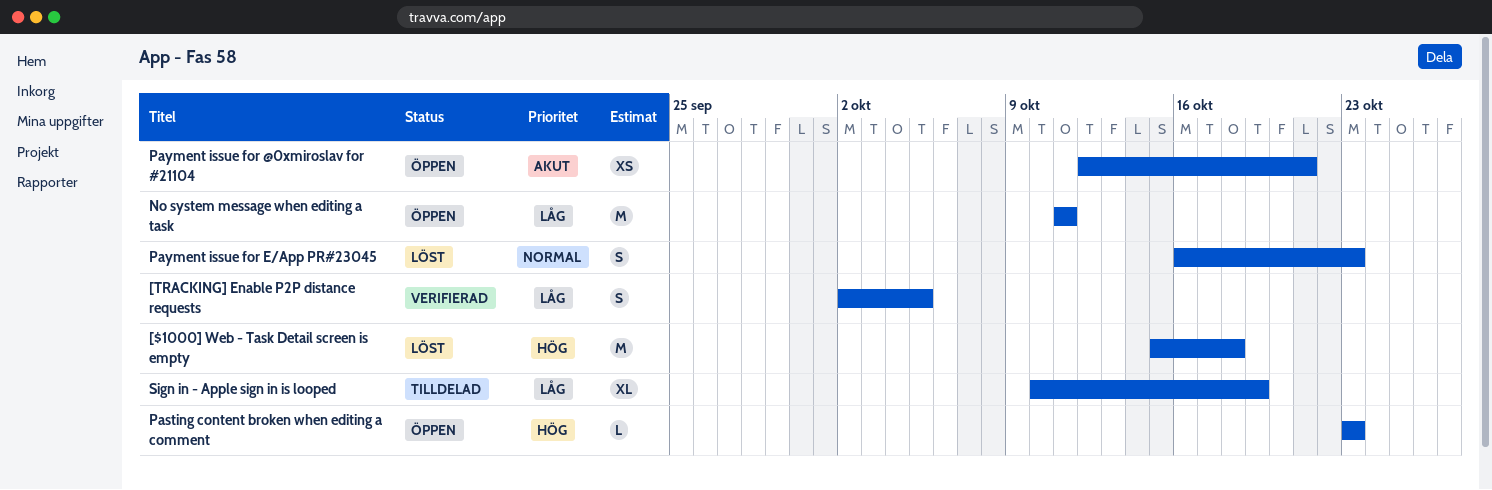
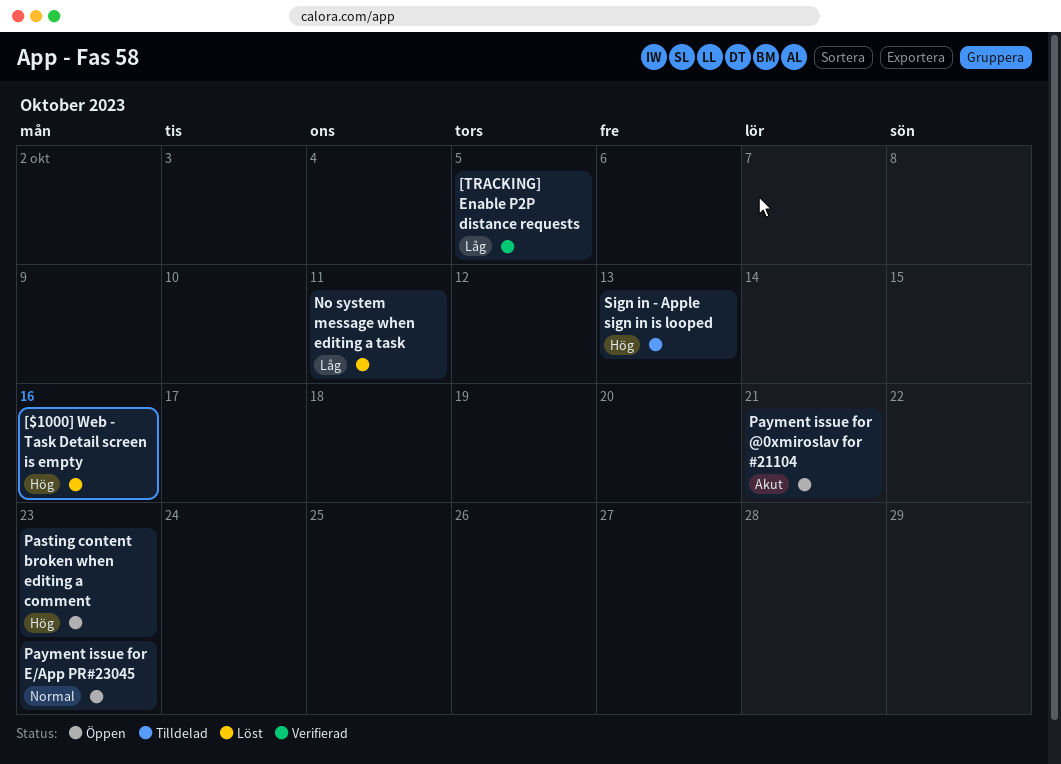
[$1000] Web - Task Detail screen is empty, due: Oct 18 -> Oct 16
No system message when editing a task, status: Öppen -> Löst
Payment issue for E/App PR#23045, status: Löst -> Öppen
Sign in - Apple sign in is looped, priority: Låg -> Hög
Sign in - Apple sign in is looped, due: Oct 19 -> Oct 13

